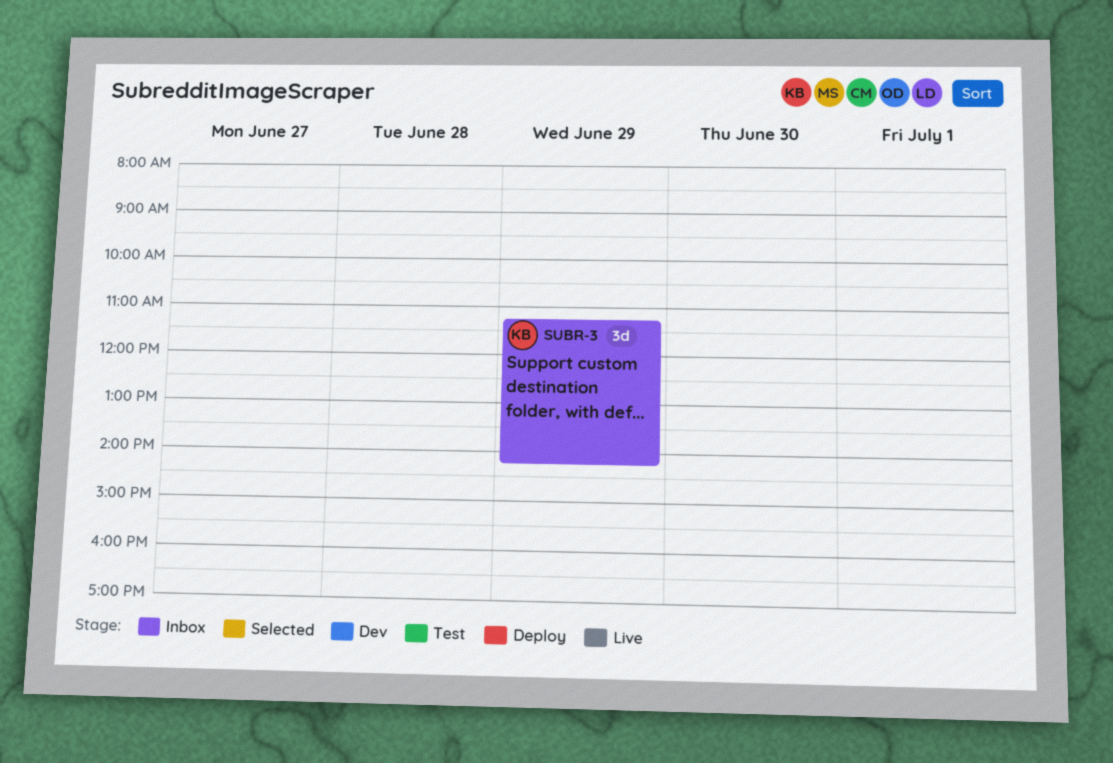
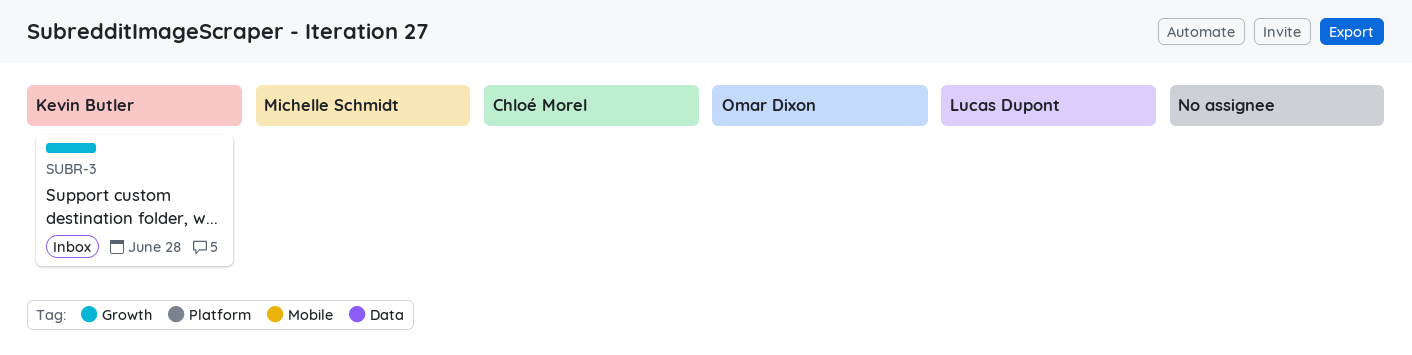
SUBR-3, day: Jun 29 -> Jun 28

